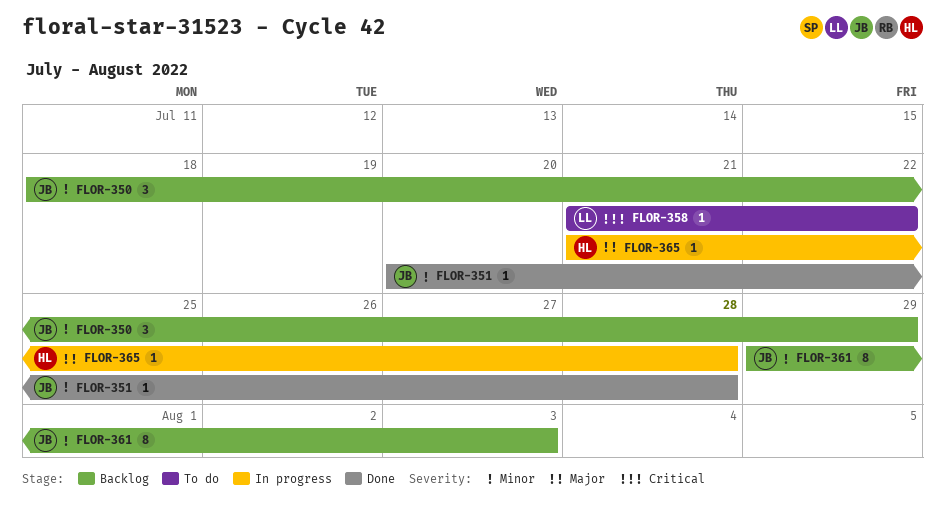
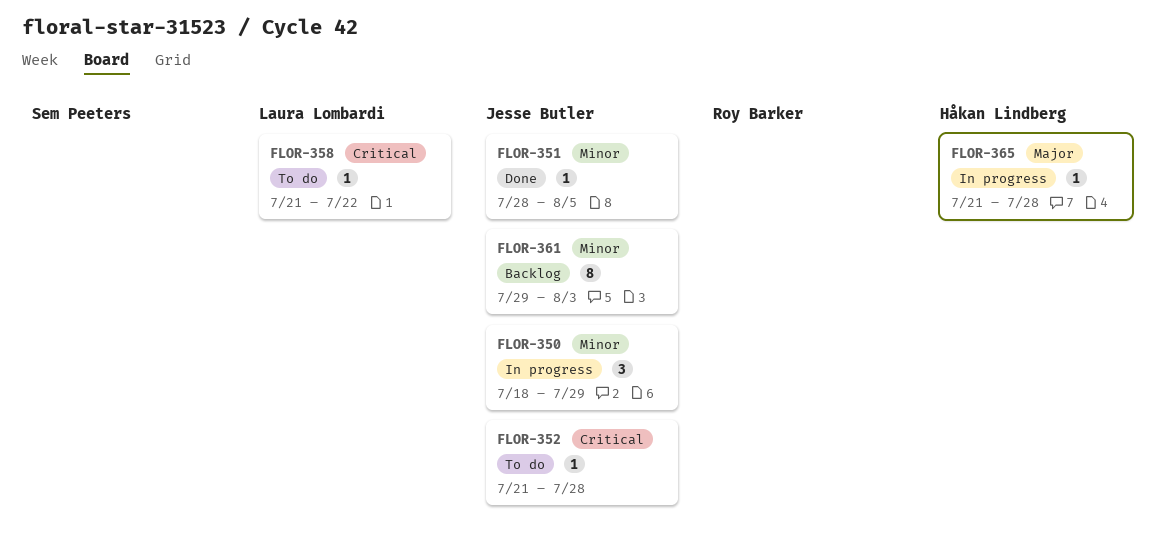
FLOR-350, status: Backlog -> In progress
FLOR-351, start: Jul 20 -> Jul 28
FLOR-351, due: Jul 28 -> Aug 5
FLOR-352: none -> present

